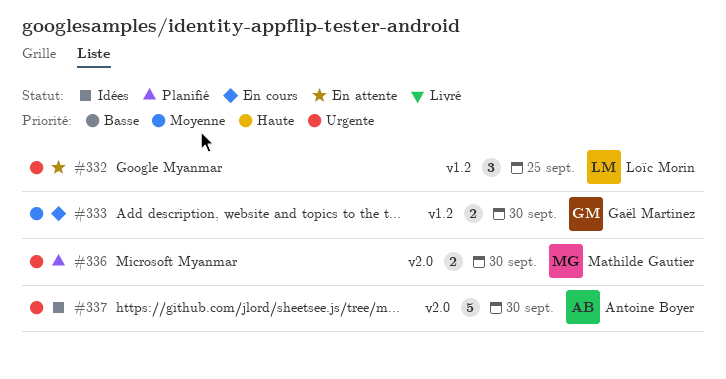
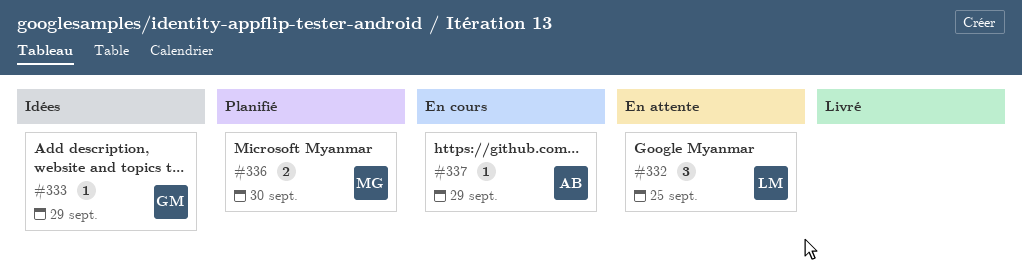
#333, status: En cours -> Idées
#333, estimate: 2 -> 1
#333, due: Sep 30 -> Sep 29
#337, status: Idées -> En cours
#337, estimate: 5 -> 1
#337, due: Sep 30 -> Sep 29

